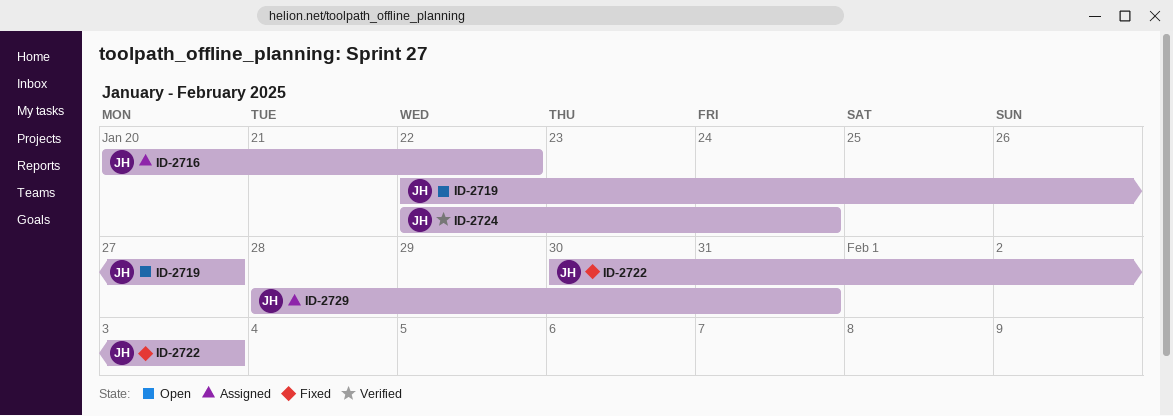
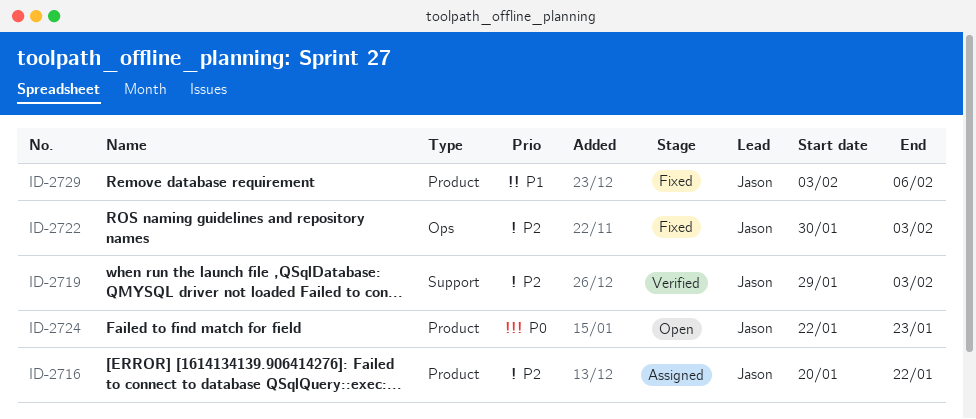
ID-2719, status: Open -> Verified
ID-2719, start: Jan 22 -> Jan 29
ID-2719, due: Jan 27 -> Feb 3
ID-2724, status: Verified -> Open
ID-2724, due: Jan 24 -> Jan 23
ID-2729, status: Assigned -> Fixed
ID-2729, start: Jan 28 -> Feb 3
ID-2729, due: Jan 31 -> Feb 6

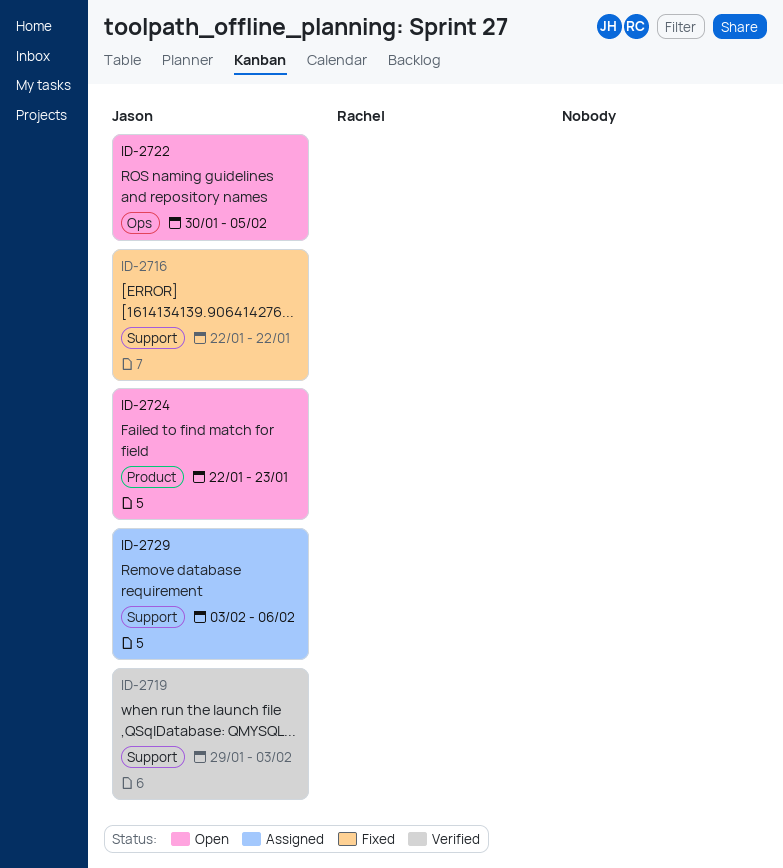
ID-2716, status: Assigned -> Fixed
ID-2716, label: Product -> Support
ID-2716, start: Jan 20 -> Jan 22
ID-2722, status: Fixed -> Open
ID-2722, due: Feb 3 -> Feb 5
ID-2729, status: Fixed -> Assigned
ID-2729, label: Product -> Support

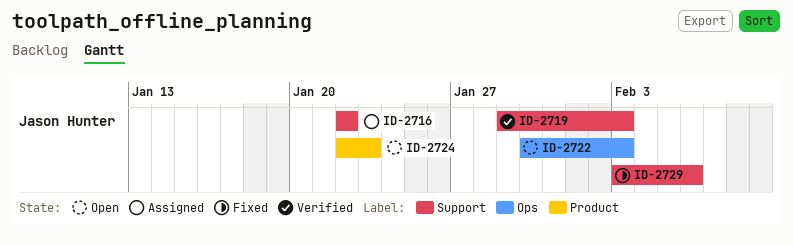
ID-2716, status: Fixed -> Assigned
ID-2722, due: Feb 5 -> Feb 3
ID-2729, status: Assigned -> Fixed

